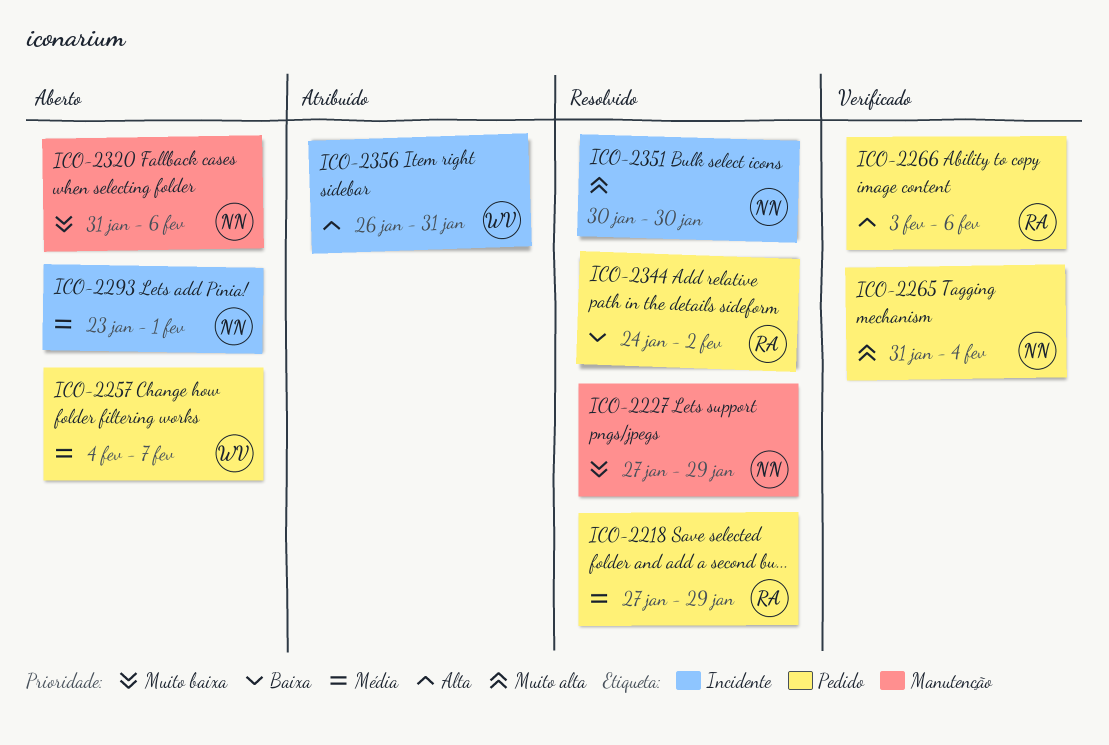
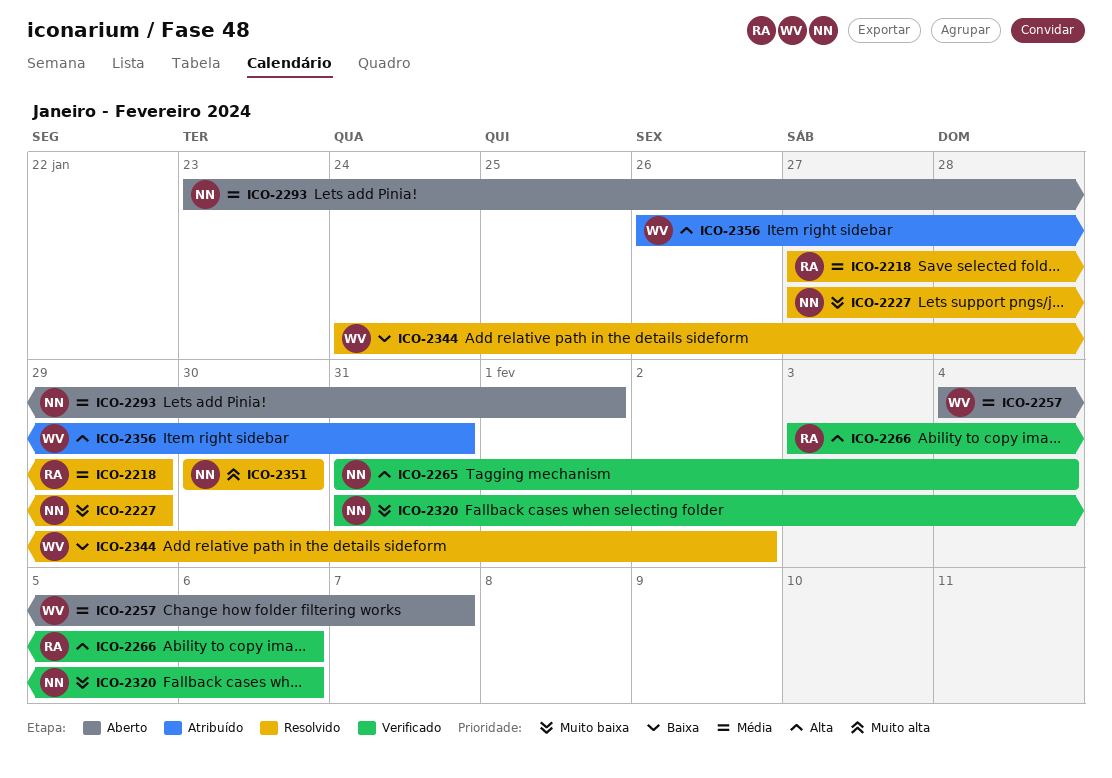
ICO-2265, priority: Muito alta -> Alta
ICO-2320, status: Aberto -> Verificado
ICO-2344, owner: RA -> WV

